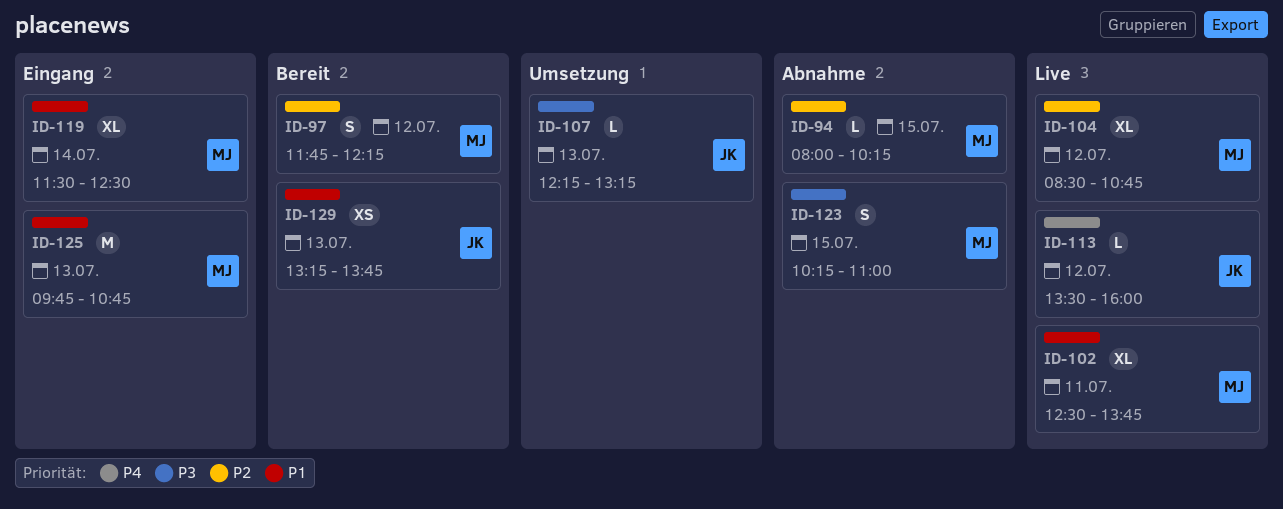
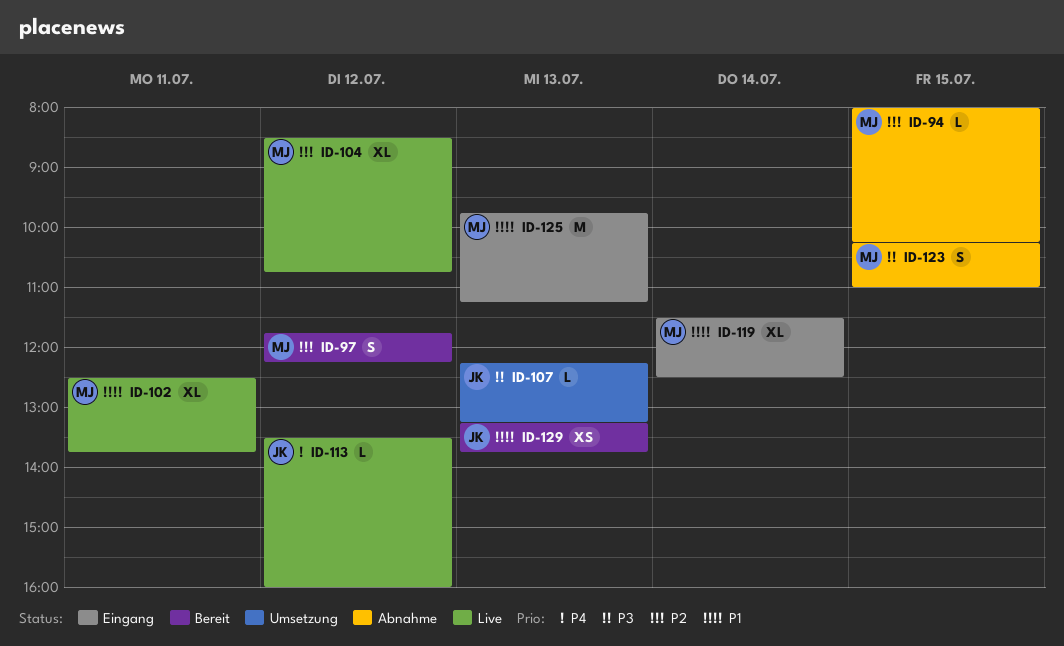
ID-125, ends: 10:45 -> 11:15

